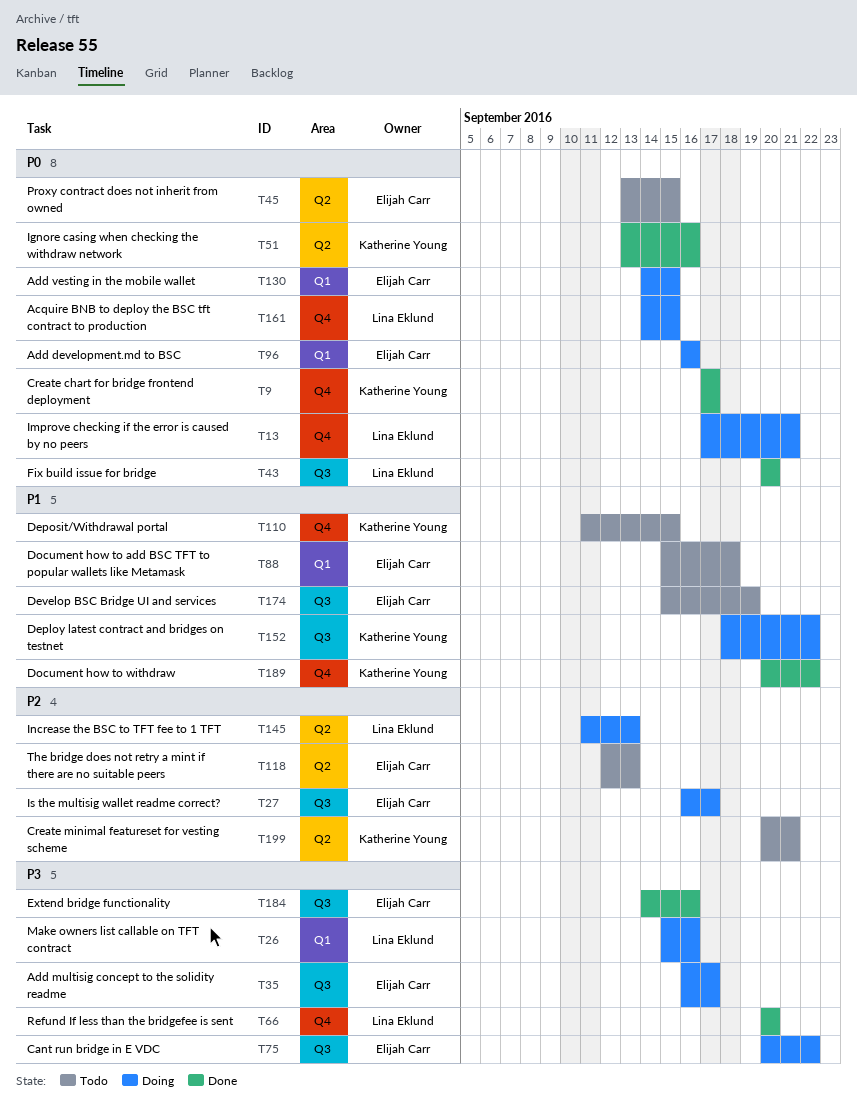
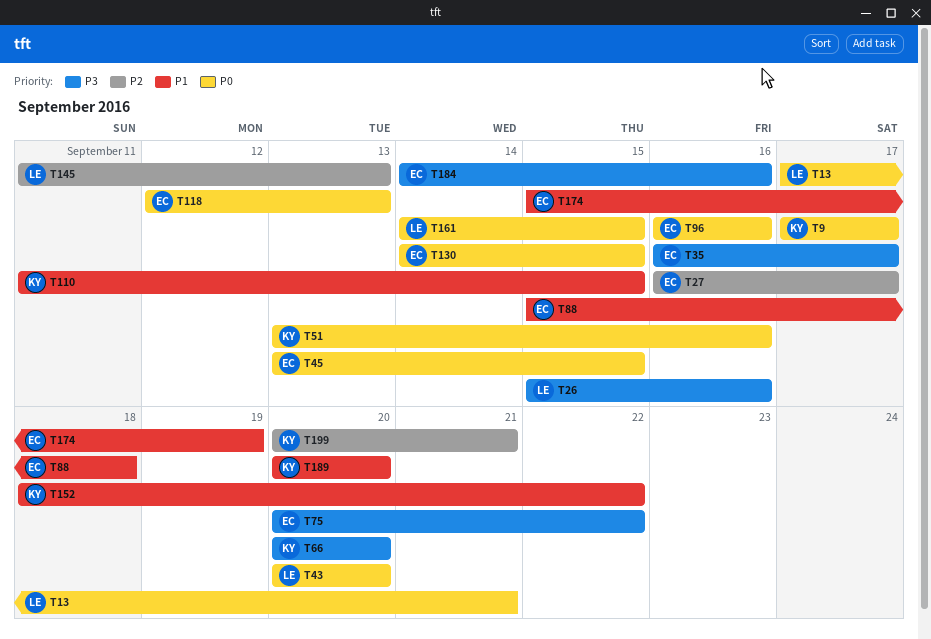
T66, owner: Lina Eklund -> Katherine Young
T118, priority: P2 -> P0
T189, due: Sep 22 -> Sep 20

